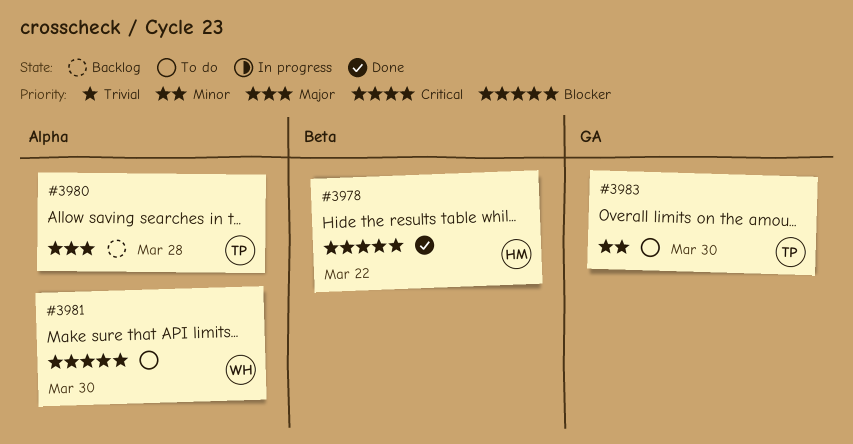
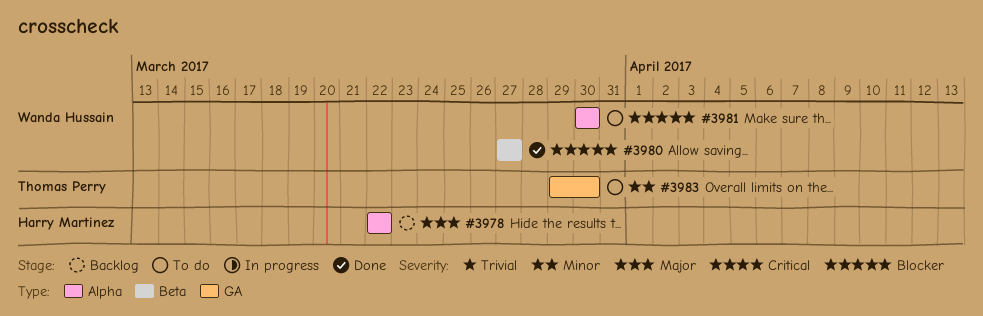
#3978, status: Done -> Backlog
#3978, priority: Blocker -> Major
#3978, label: Beta -> Alpha
#3980, status: Backlog -> Done
#3980, owner: Thomas Perry -> Wanda Hussain
#3980, priority: Major -> Blocker
#3980, label: Alpha -> Beta
#3980, due: Mar 28 -> Mar 27

